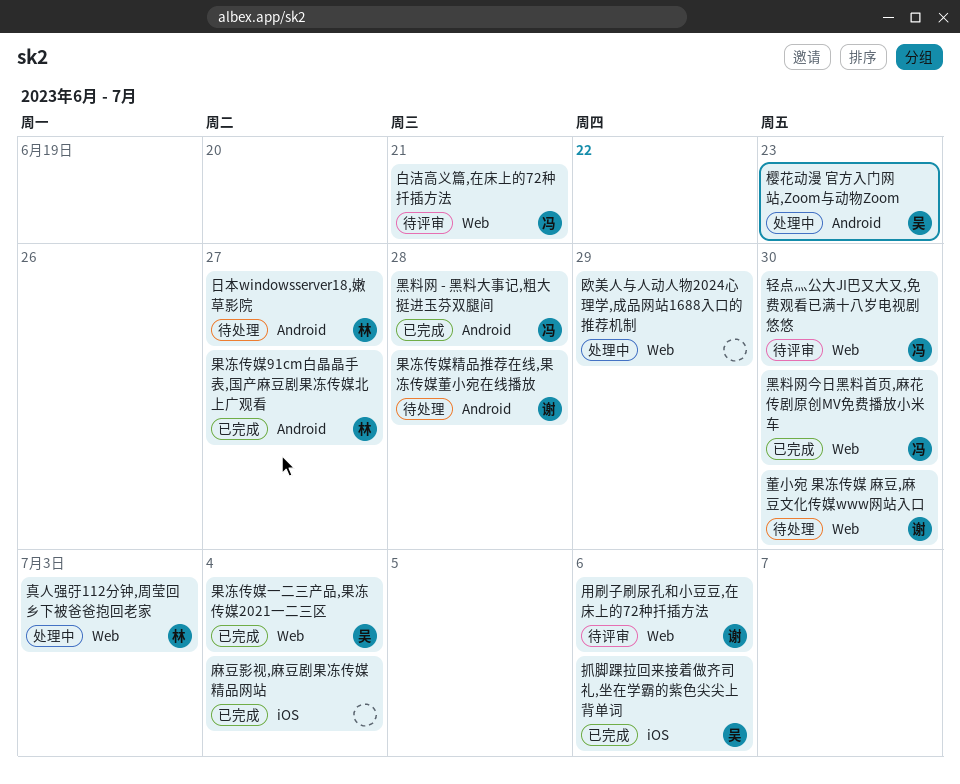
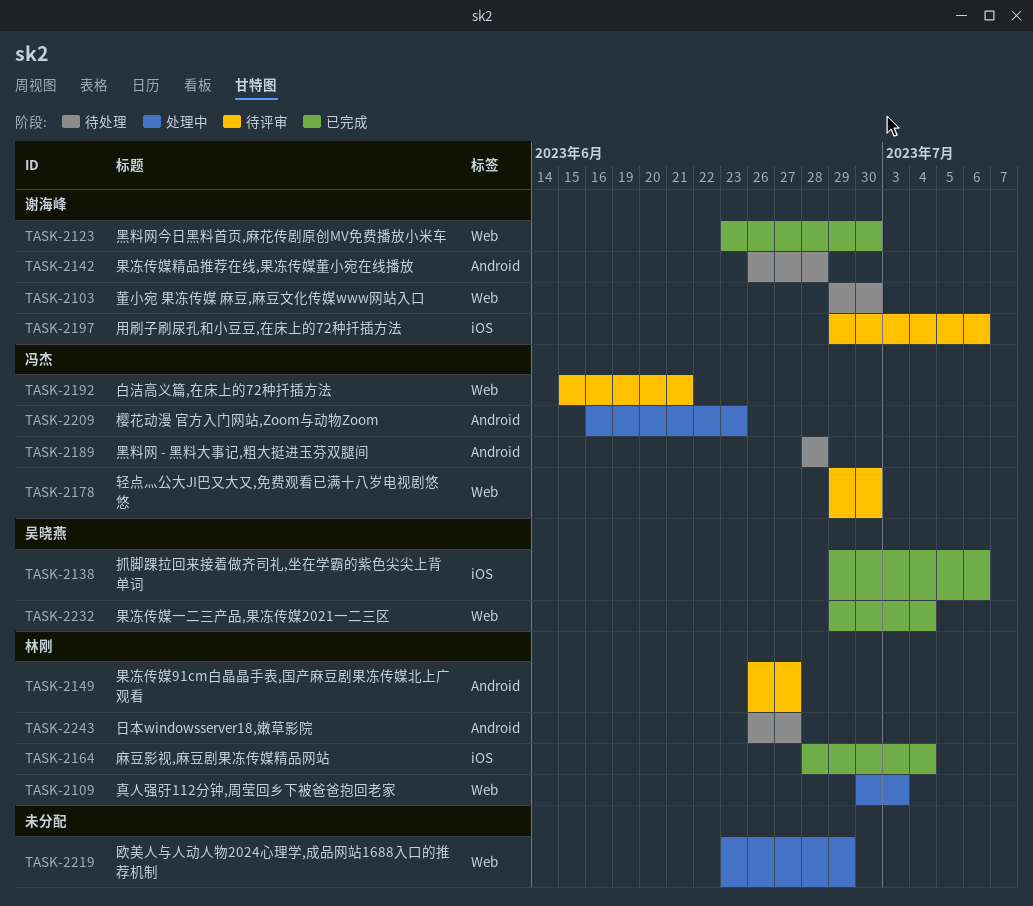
果冻传媒91cm白晶晶手表,国产麻豆剧果冻传媒北上广观看, status: 已完成 -> 待评审
樱花动漫 官方入门网站,Zoom与动物Zoom, owner: 吴晓燕 -> 冯杰
用刷子刷尿孔和小豆豆,在床上的72种扦插方法, label: Web -> iOS
麻豆影视,麻豆剧果冻传媒精品网站, owner: none -> 林刚
黑料网 - 黑料大事记,粗大挺进玉芬双腿间, status: 已完成 -> 待处理
黑料网今日黑料首页,麻花传剧原创MV免费播放小米车, owner: 冯杰 -> 谢海峰

